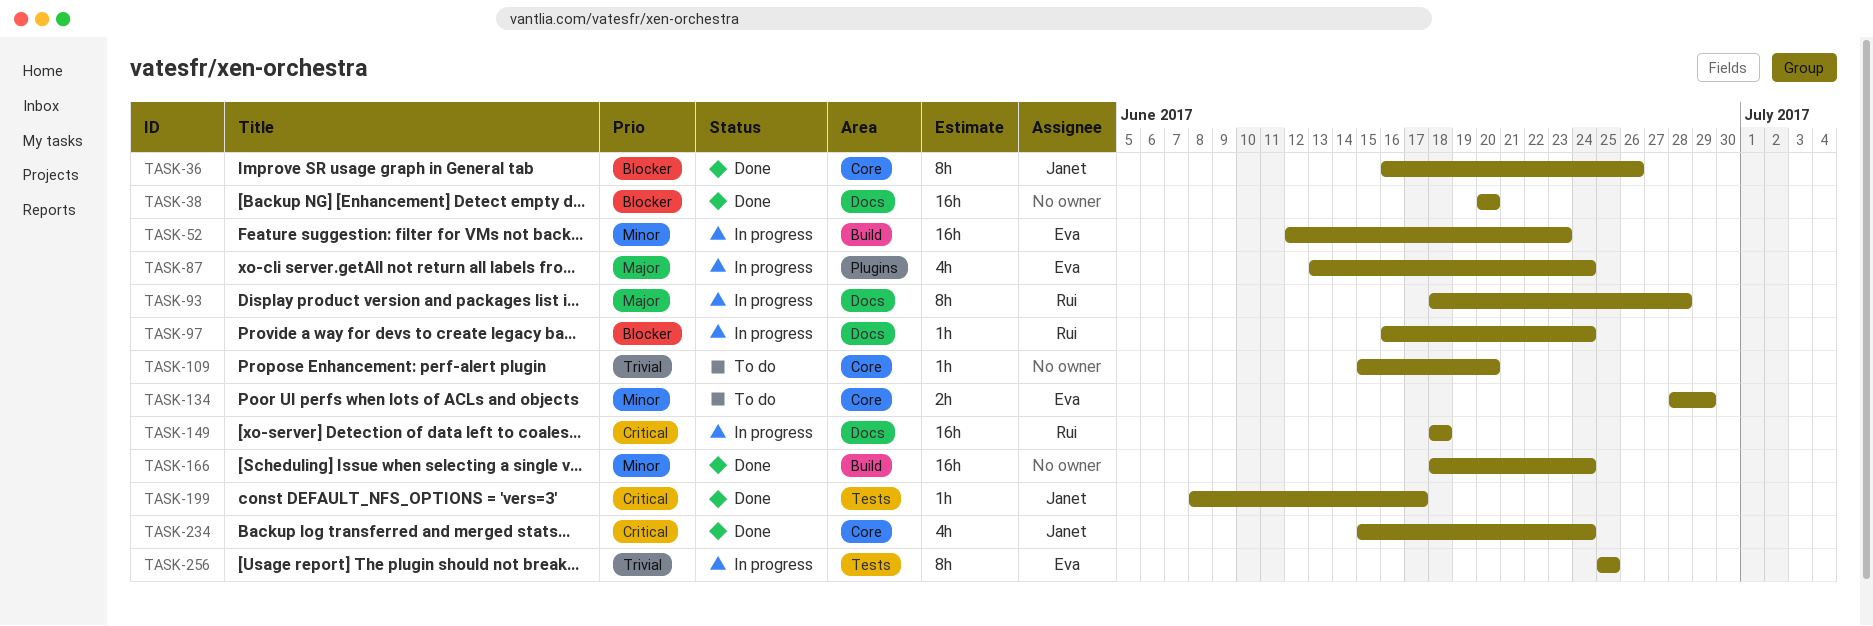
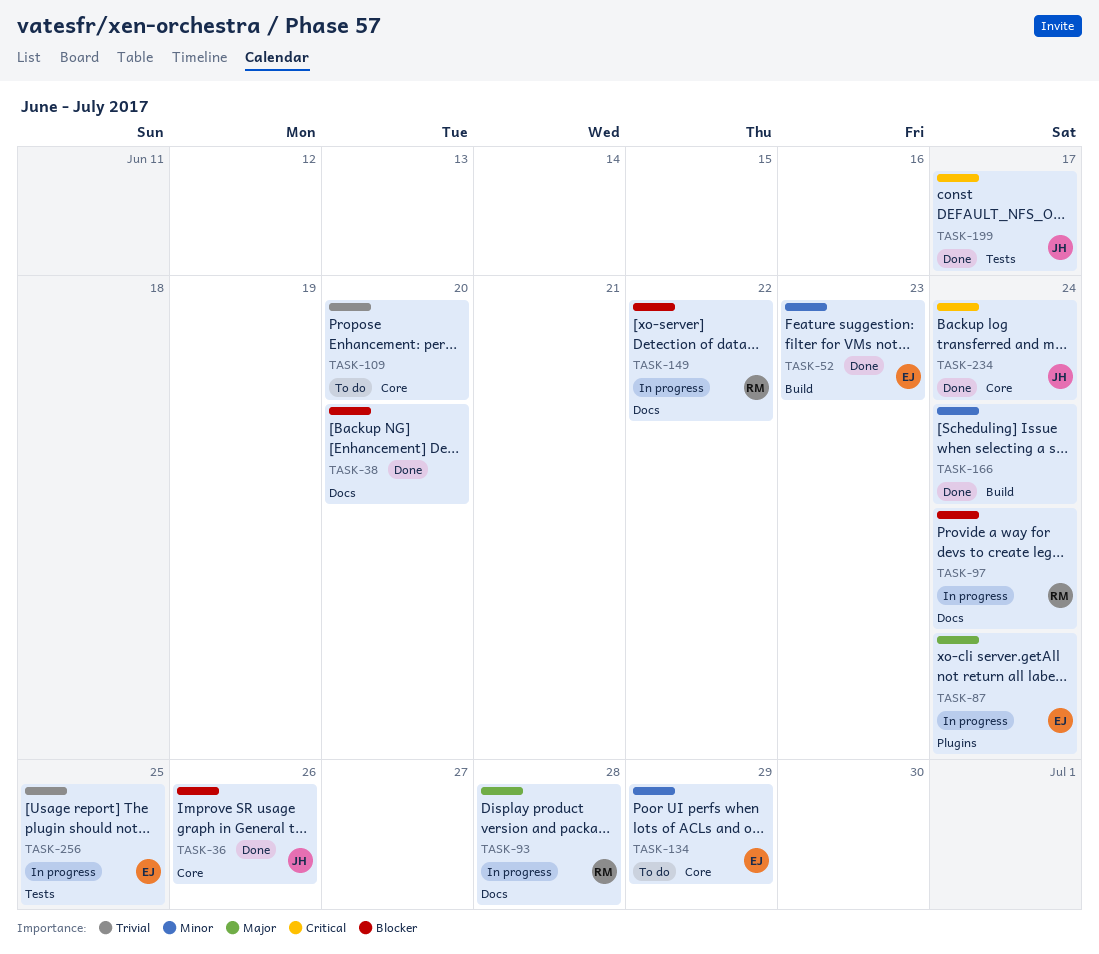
TASK-52, status: In progress -> Done
TASK-149, priority: Critical -> Blocker
TASK-149, due: Jun 18 -> Jun 22

